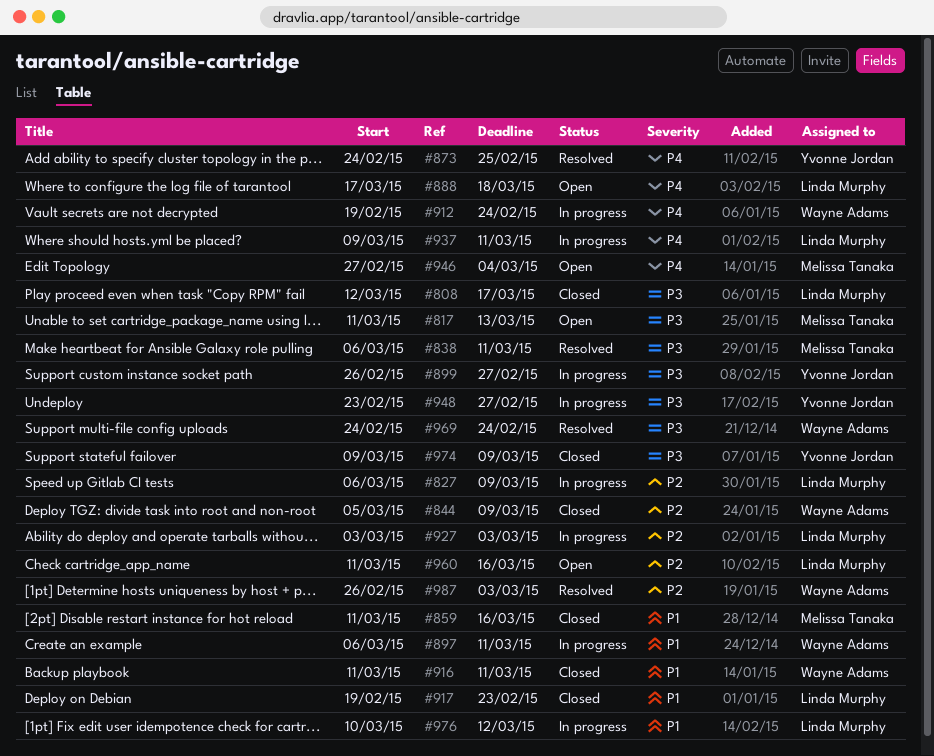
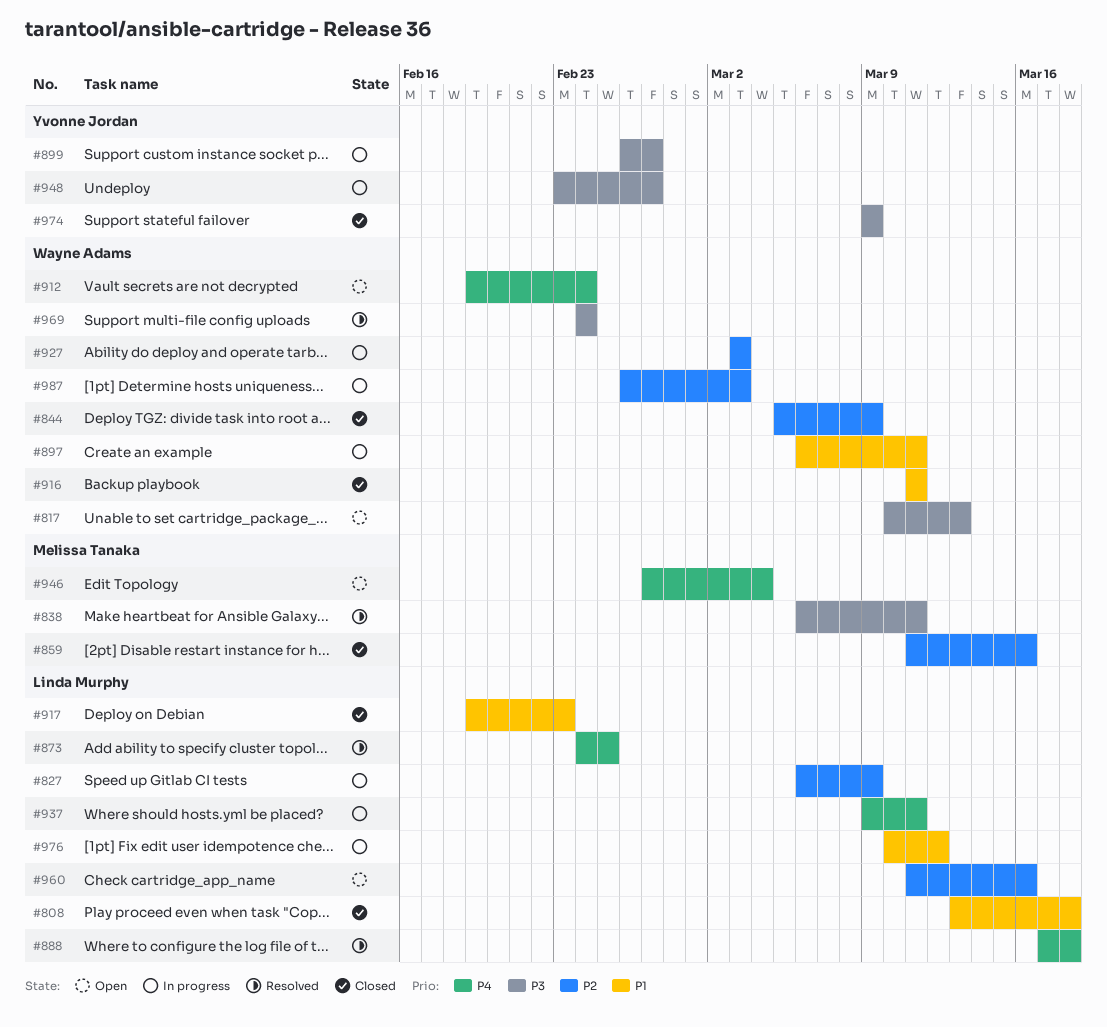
#808, priority: P3 -> P1
#808, start: Mar 12 -> Mar 13
#808, due: Mar 17 -> Mar 18
#817, owner: Melissa Tanaka -> Wayne Adams
#817, start: Mar 11 -> Mar 10
#859, priority: P1 -> P2
#873, owner: Yvonne Jordan -> Linda Murphy
#888, status: Open -> Resolved
#912, status: In progress -> Open
#927, owner: Linda Murphy -> Wayne Adams
#987, status: Resolved -> In progress

